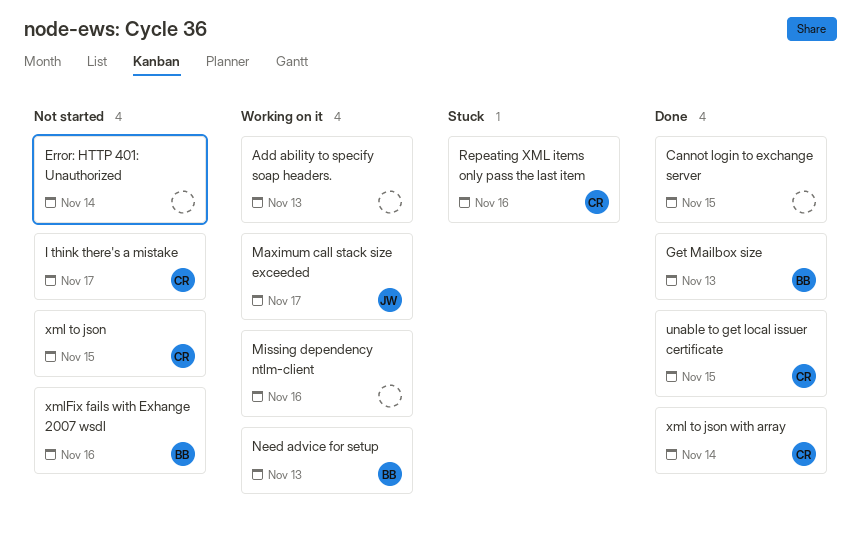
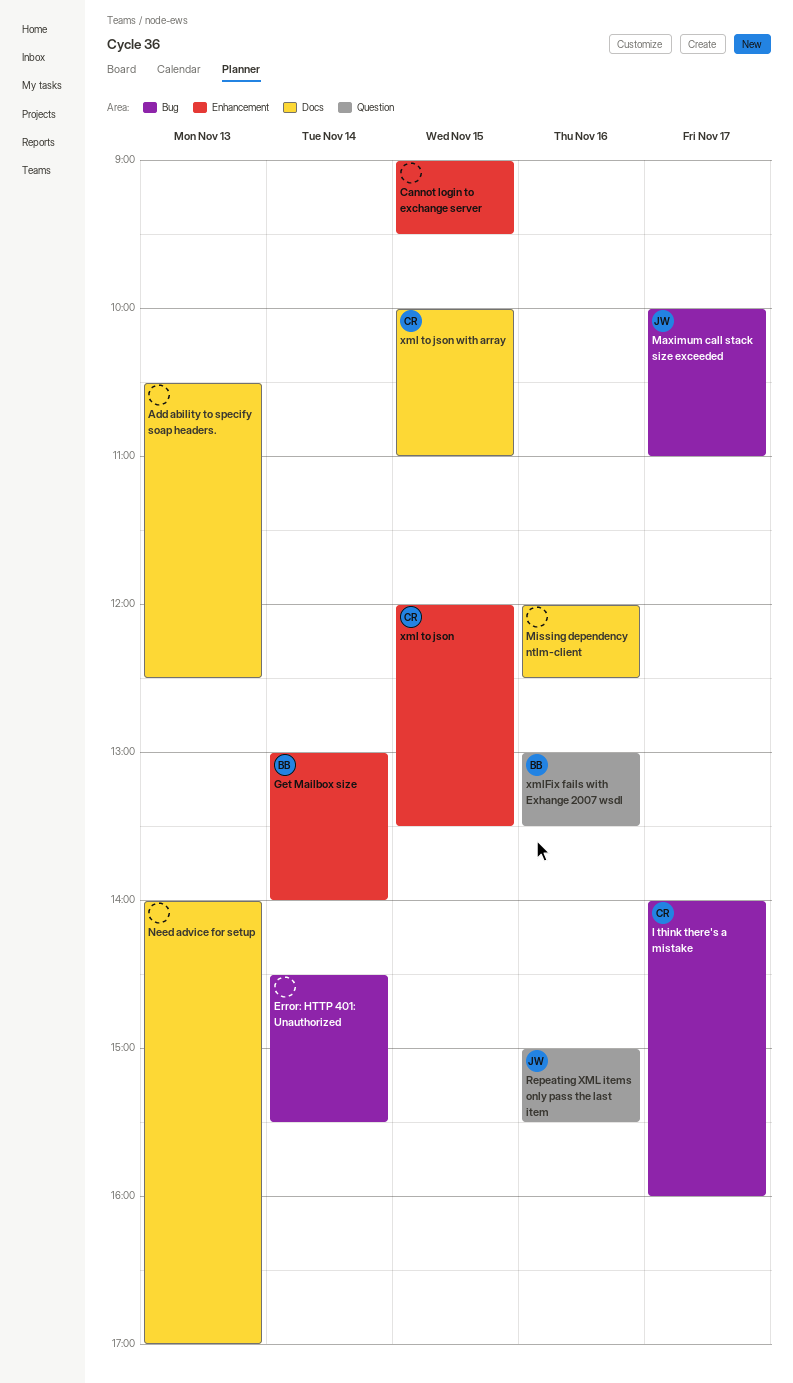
Get Mailbox size, day: Nov 13 -> Nov 14
Need advice for setup, owner: BB -> none
Repeating XML items only pass the last item, owner: CR -> JW
unable to get local issuer certificate: present -> none
xml to json with array, day: Nov 14 -> Nov 15

